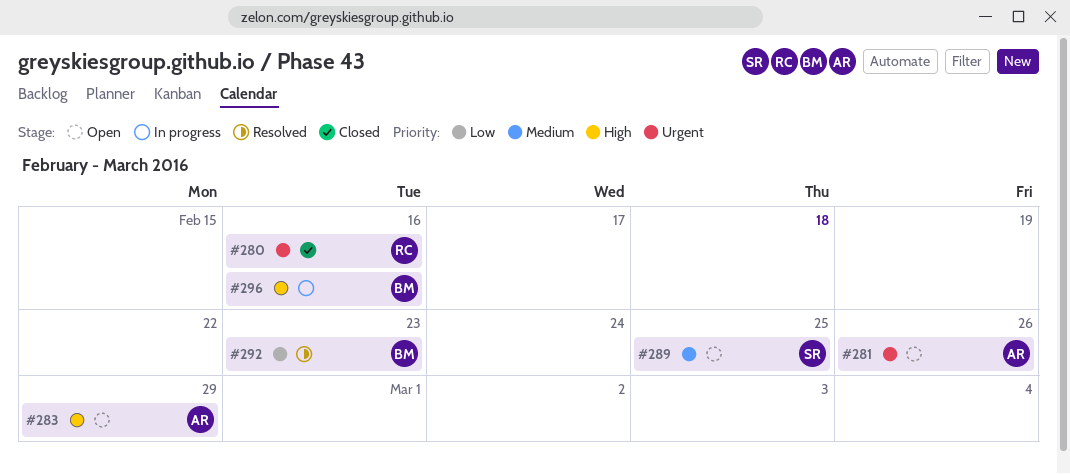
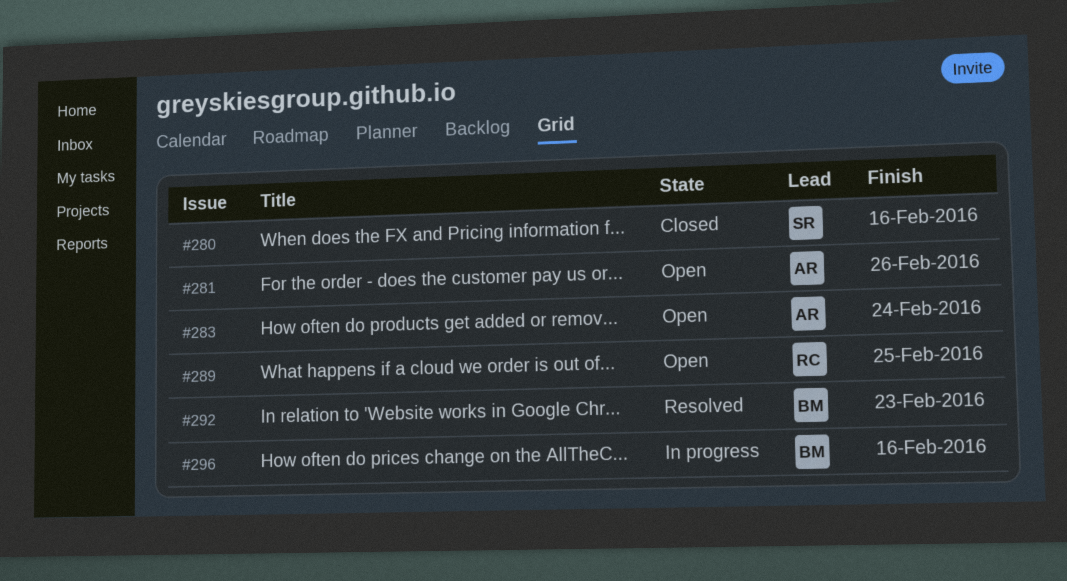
#280, owner: RC -> SR
#283, due: Feb 29 -> Feb 24
#289, owner: SR -> RC

